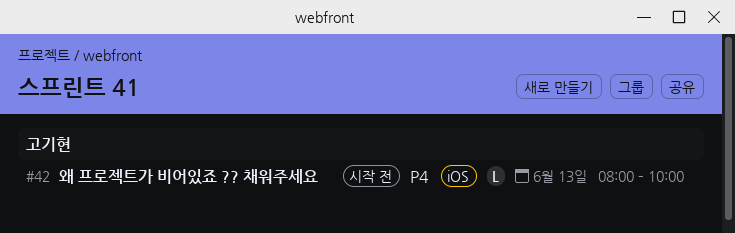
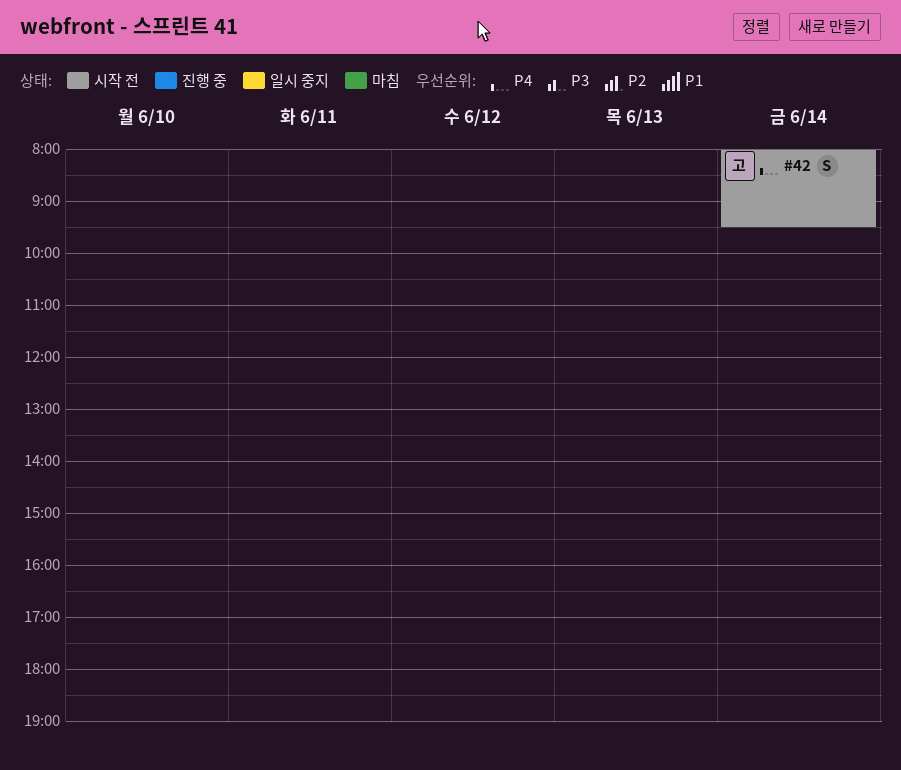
#42, estimate: L -> S
#42, day: Jun 13 -> Jun 14
#42, ends: 10:00 -> 09:30

